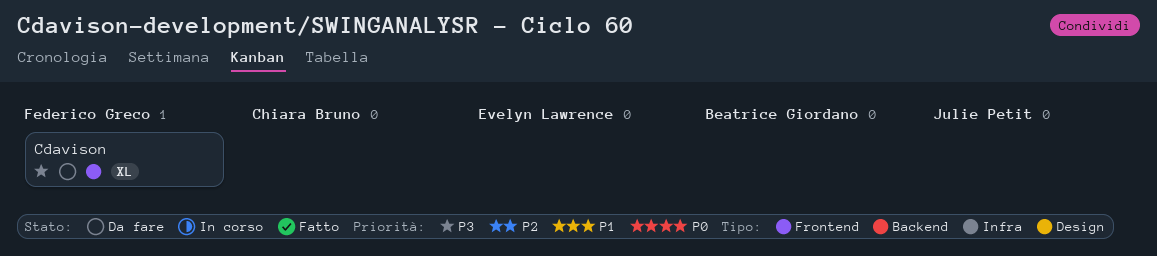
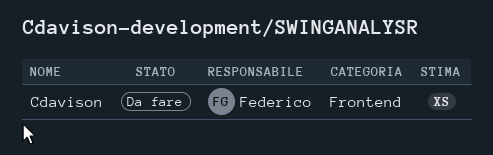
Cdavison, estimate: XL -> XS

